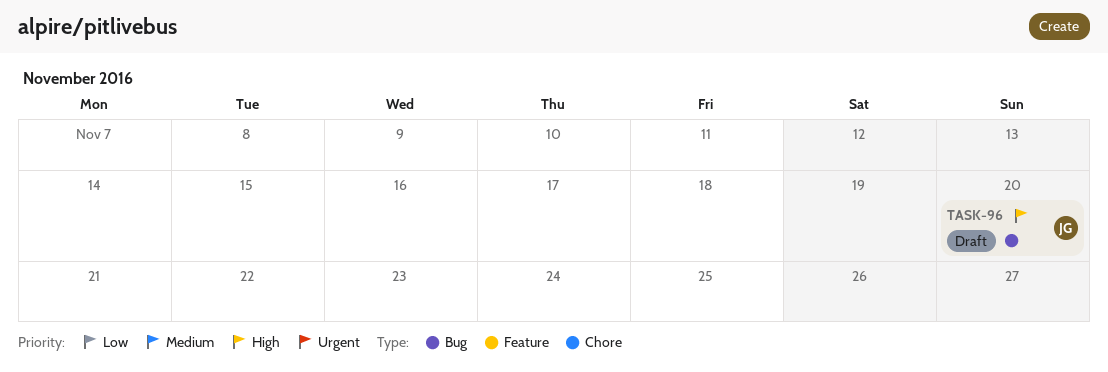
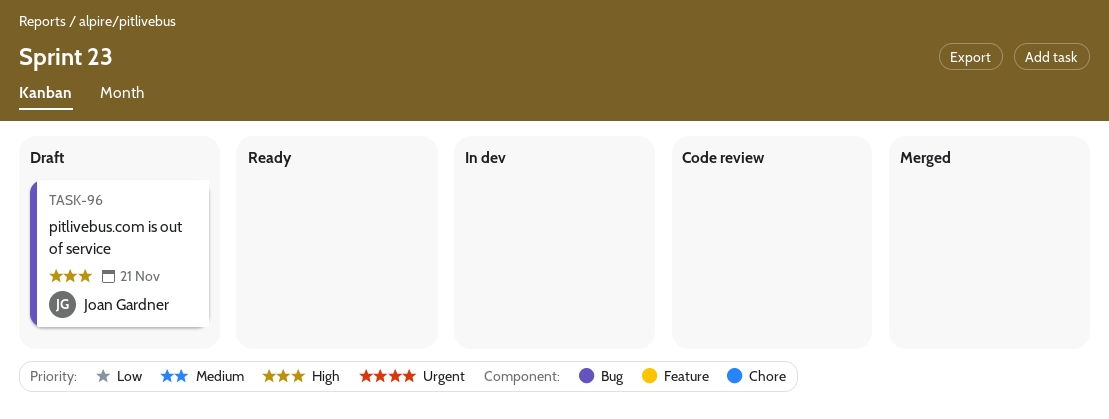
TASK-96, due: Nov 20 -> Nov 21

